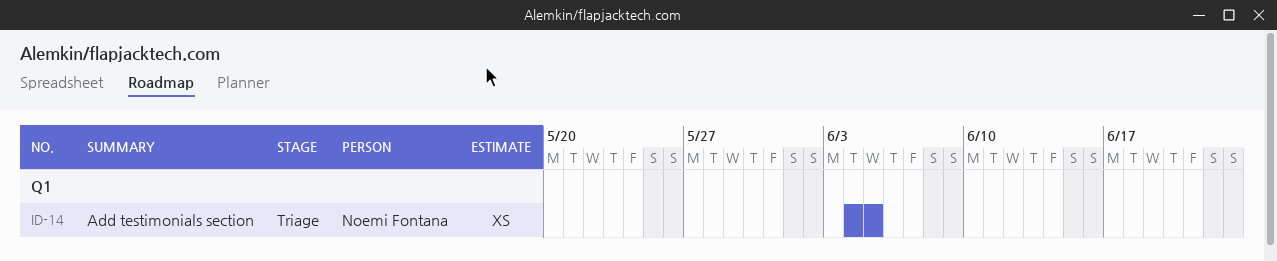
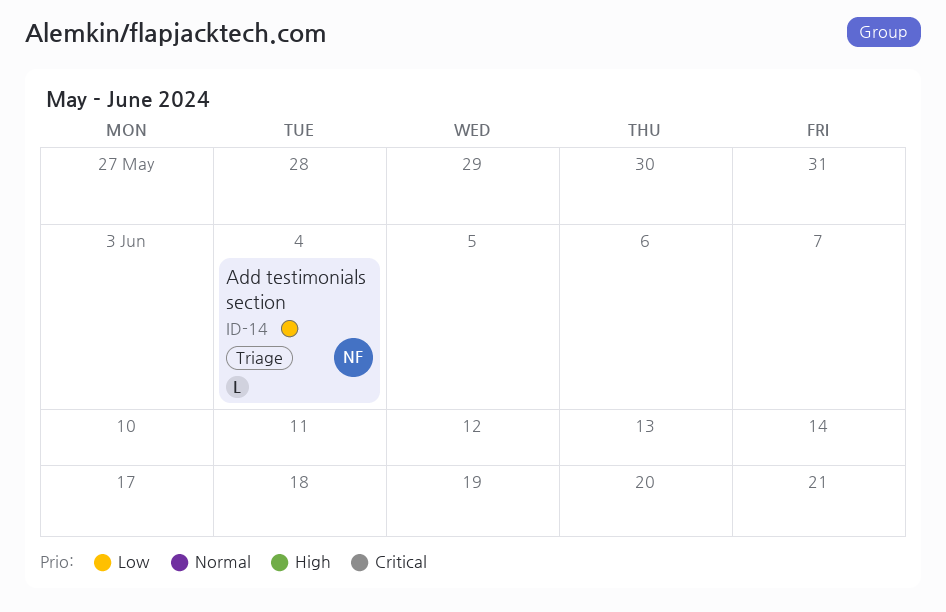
ID-14, estimate: XS -> L
ID-14, due: Jun 5 -> Jun 4

